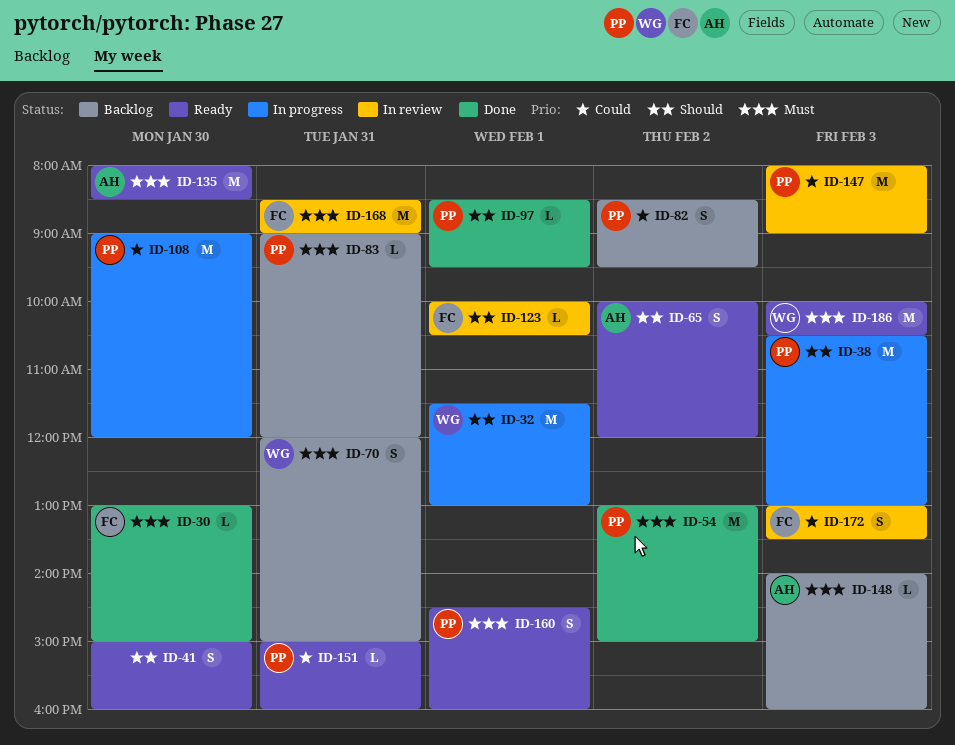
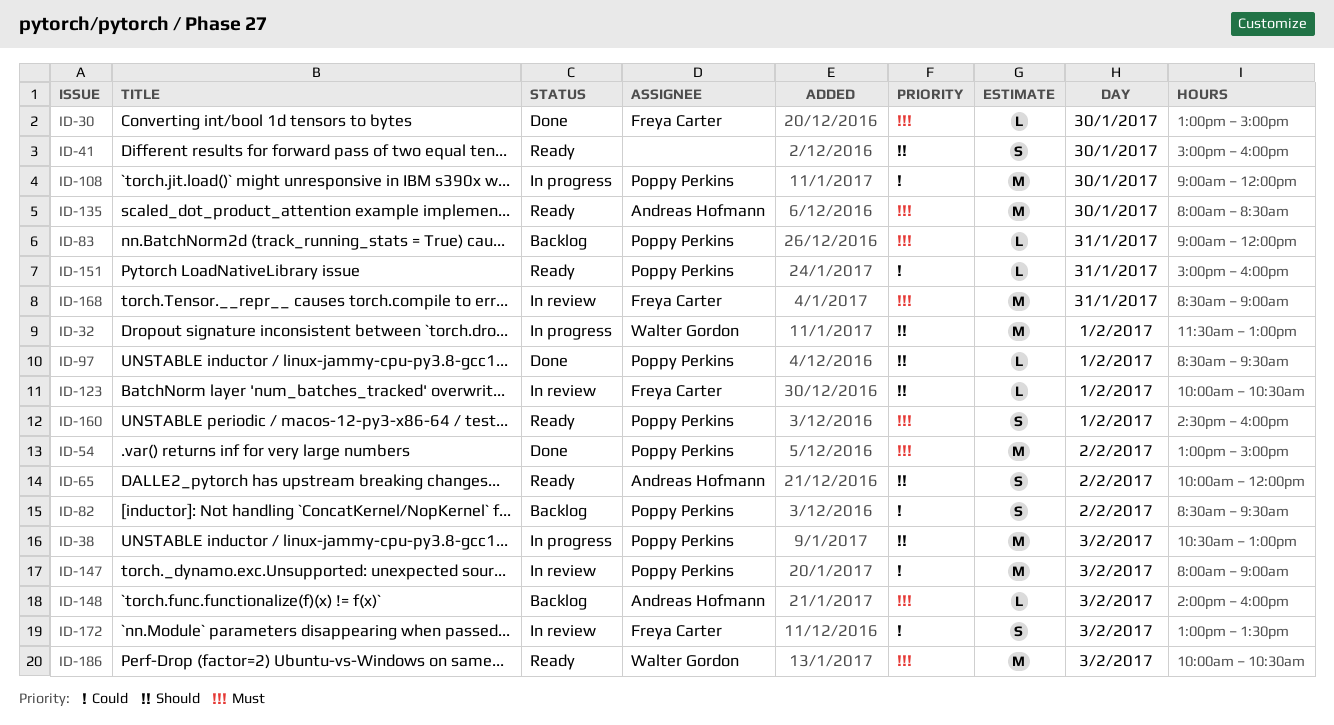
ID-70: present -> none

